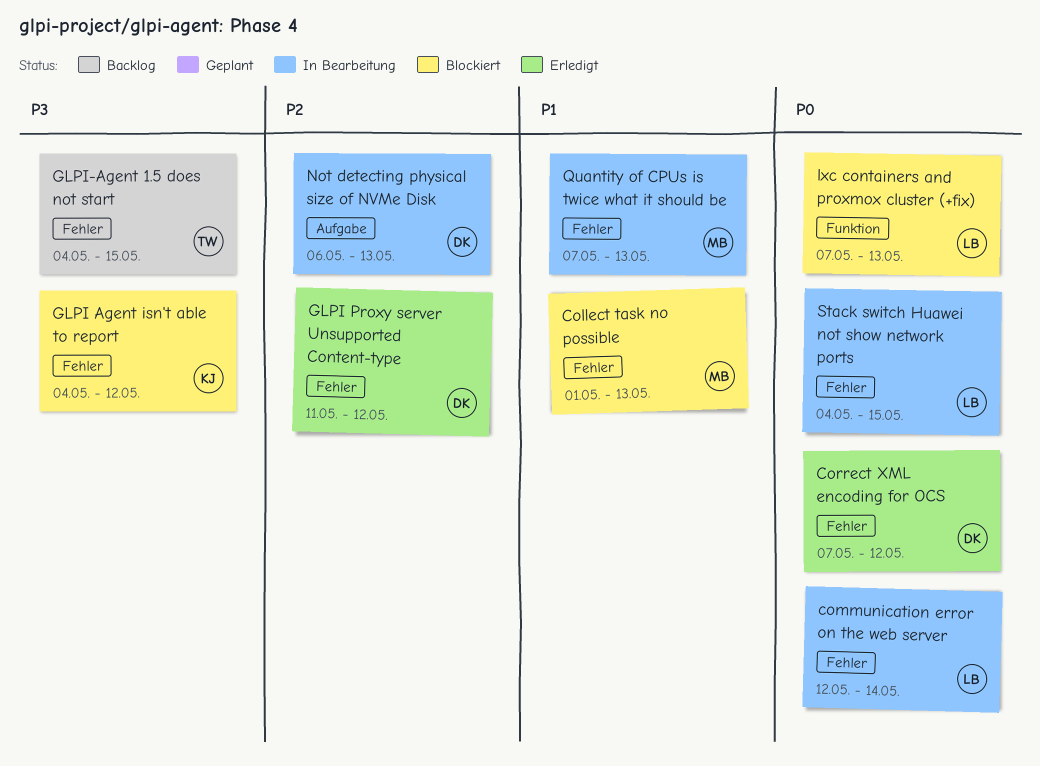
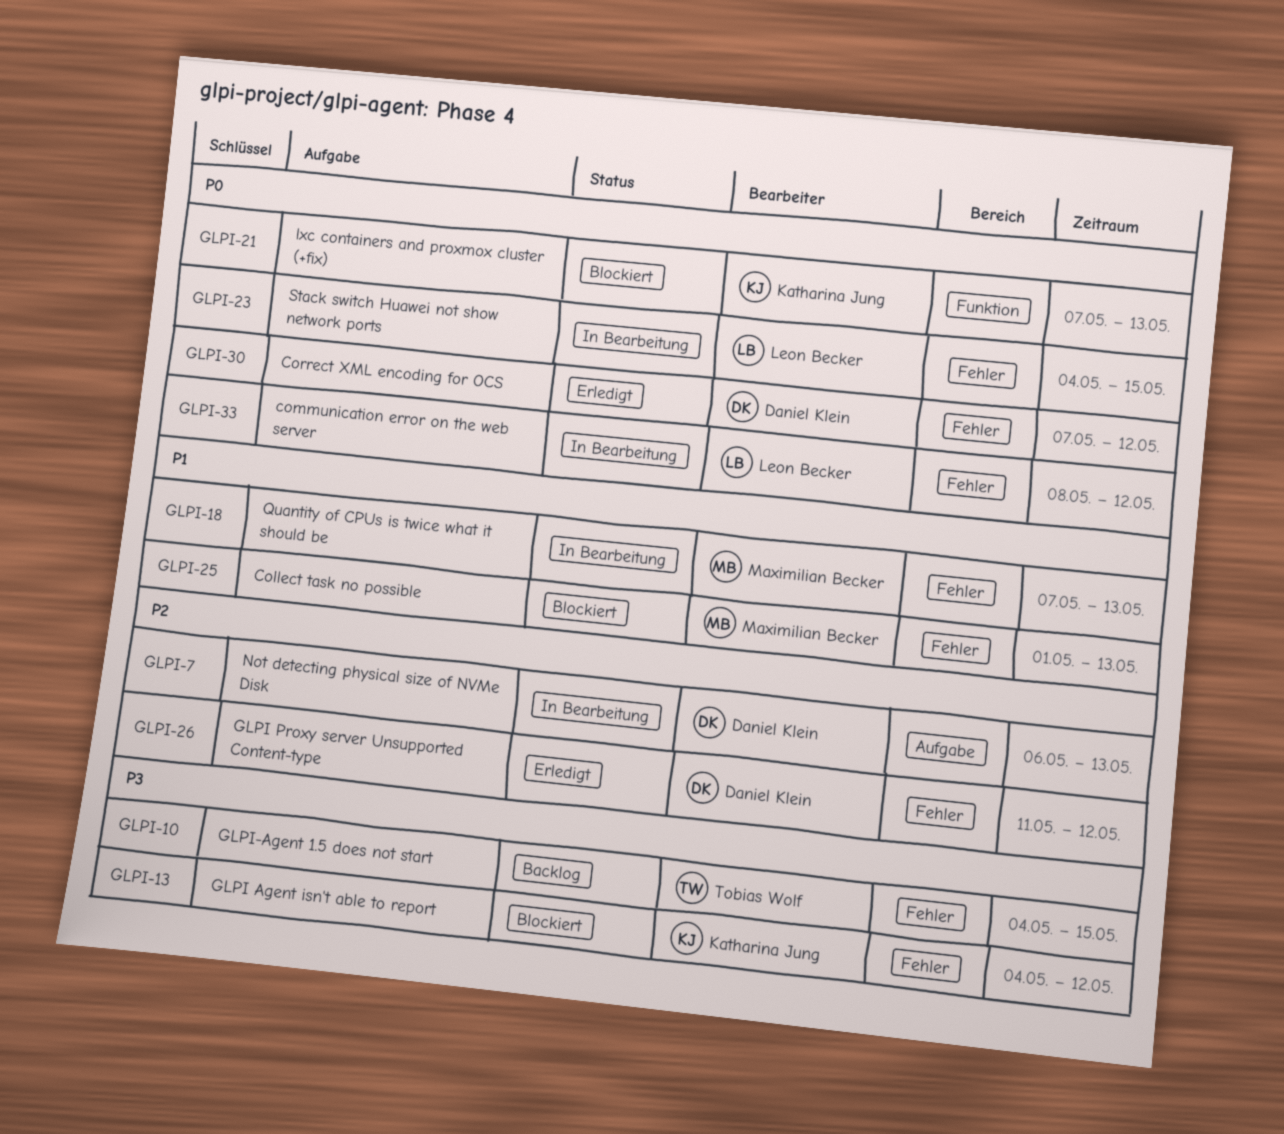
communication error on the web server, start: May 12 -> May 8
communication error on the web server, due: May 14 -> May 12
lxc containers and proxmox cluster (+fix), owner: Leon Becker -> Katharina Jung

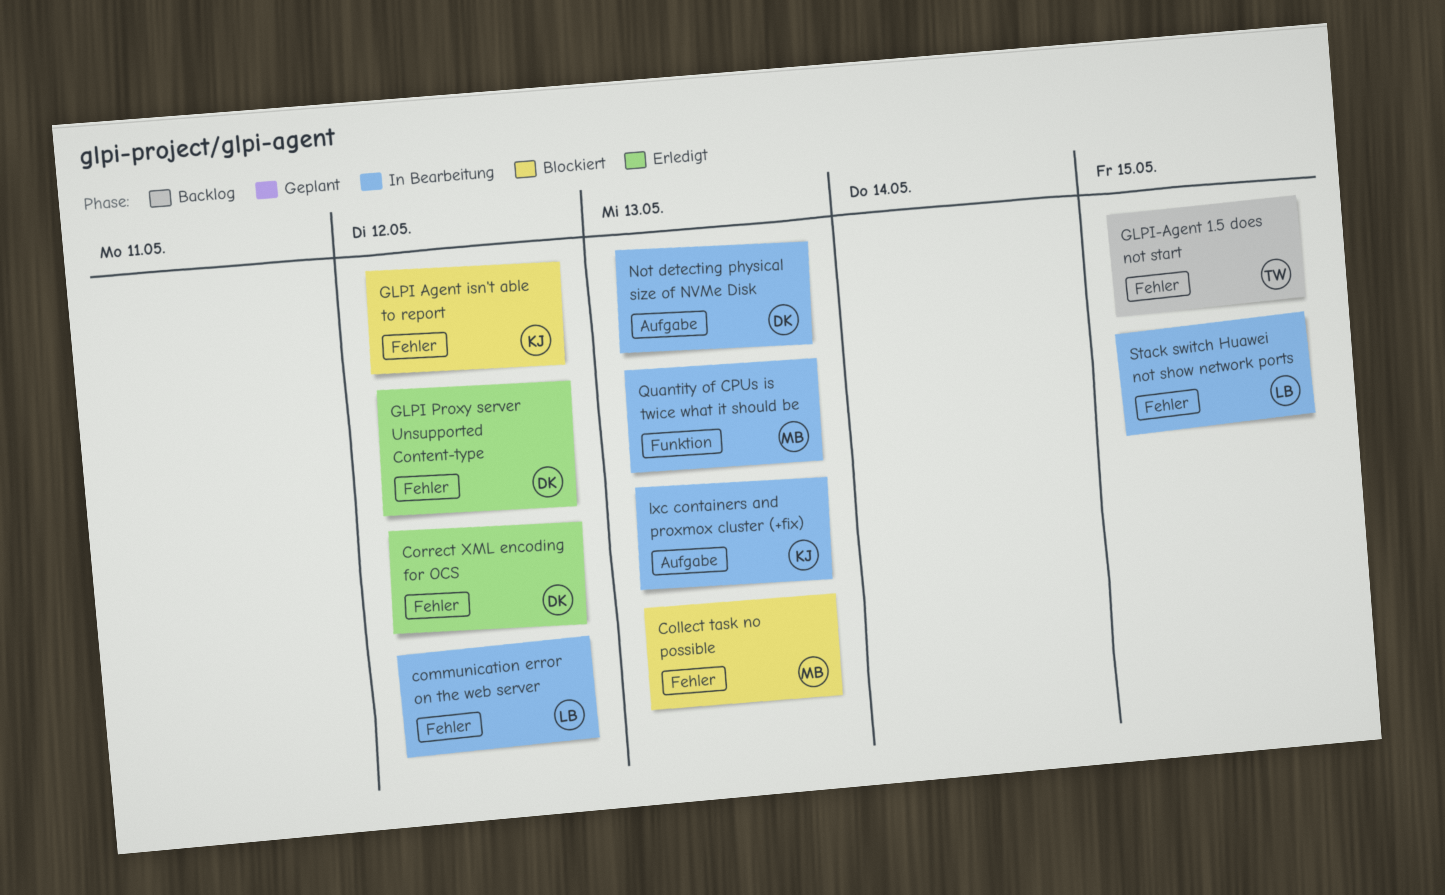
lxc containers and proxmox cluster (+fix), status: Blockiert -> In Bearbeitung
lxc containers and proxmox cluster (+fix), label: Funktion -> Aufgabe
Quantity of CPUs is twice what it should be, label: Fehler -> Funktion

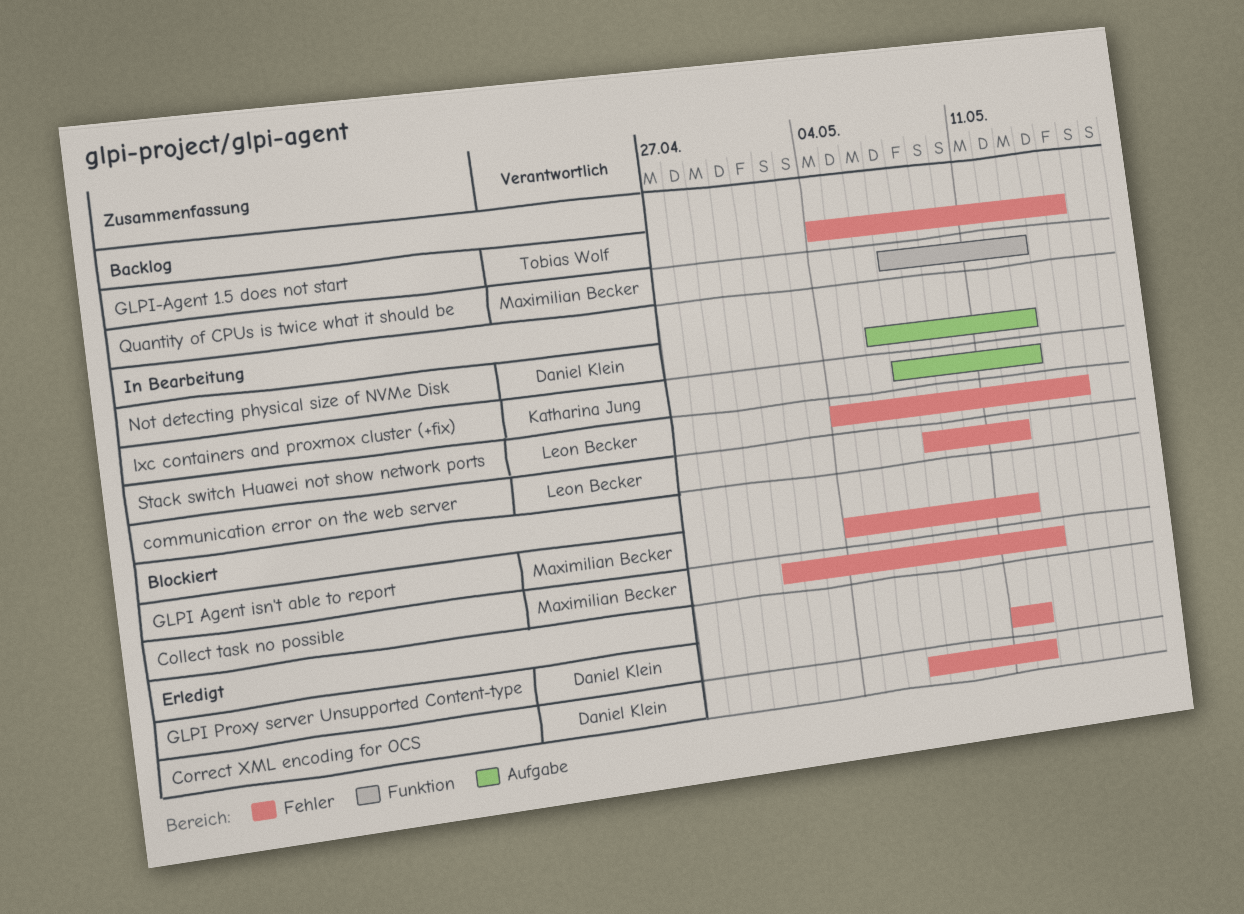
GLPI Agent isn't able to report, owner: Katharina Jung -> Maximilian Becker
Quantity of CPUs is twice what it should be, status: In Bearbeitung -> Backlog

